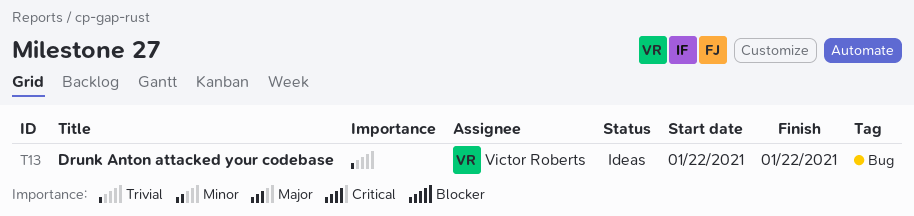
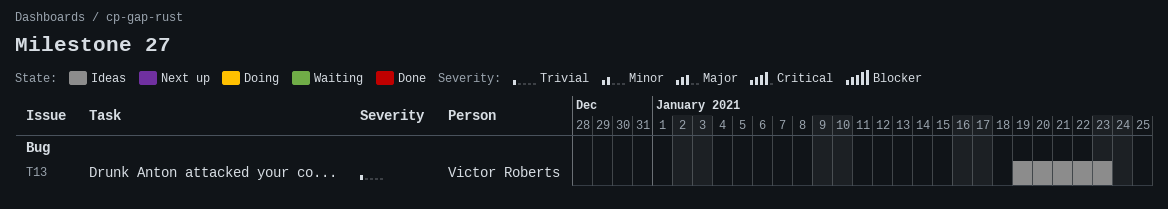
T13, start: Jan 22 -> Jan 19
T13, due: Jan 22 -> Jan 23

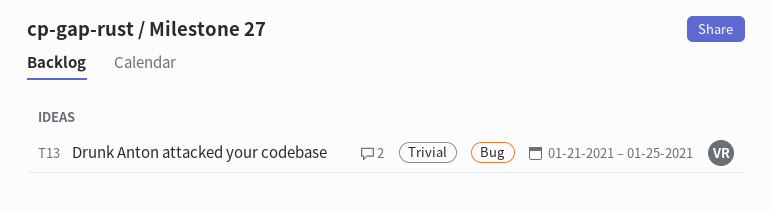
T13, start: Jan 19 -> Jan 21
T13, due: Jan 23 -> Jan 25

